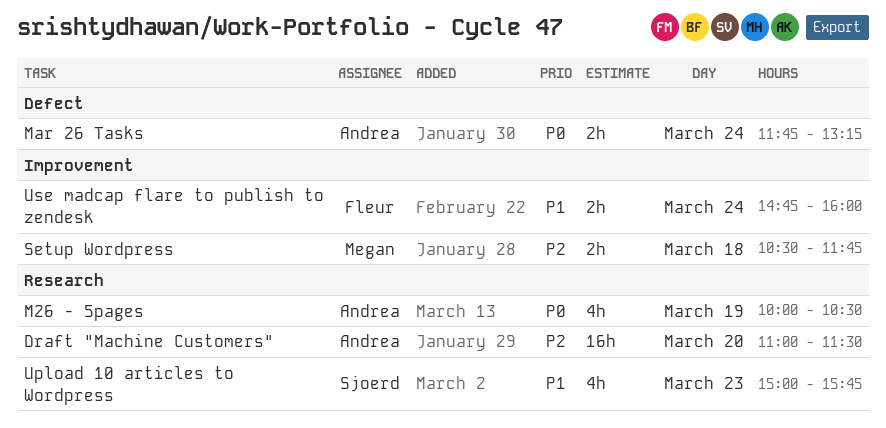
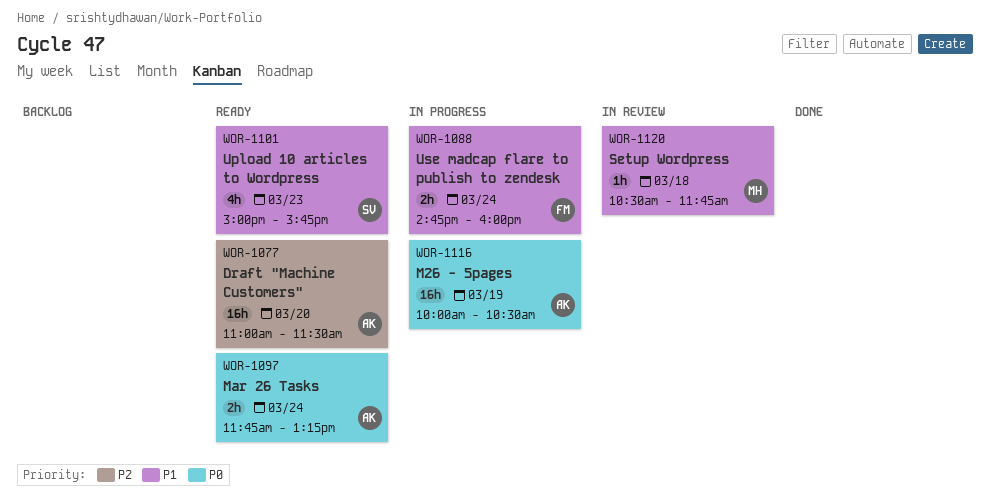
M26 - 5pages, estimate: 4h -> 16h
Setup Wordpress, priority: P2 -> P1
Setup Wordpress, estimate: 2h -> 1h

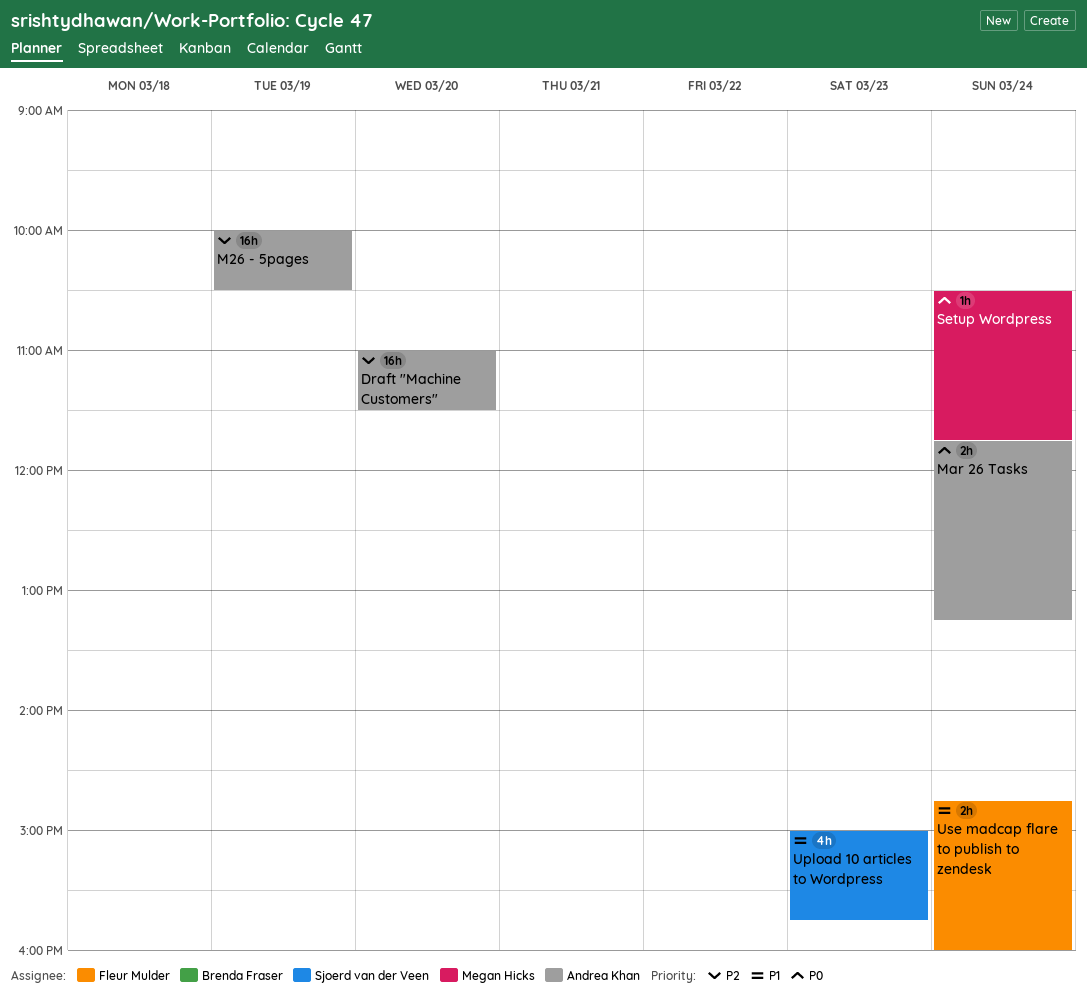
M26 - 5pages, priority: P0 -> P2
Setup Wordpress, priority: P1 -> P0
Setup Wordpress, day: Mar 18 -> Mar 24

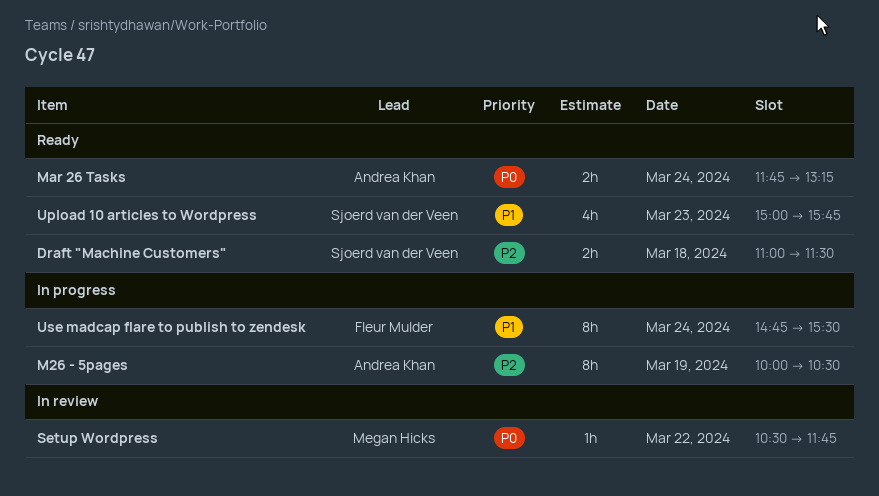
Draft "Machine Customers", owner: Andrea Khan -> Sjoerd van der Veen
Draft "Machine Customers", estimate: 16h -> 2h
Draft "Machine Customers", day: Mar 20 -> Mar 18
M26 - 5pages, estimate: 16h -> 8h
Setup Wordpress, day: Mar 24 -> Mar 22
Use madcap flare to publish to zendesk, estimate: 2h -> 8h
Use madcap flare to publish to zendesk, ends: 16:00 -> 15:30

